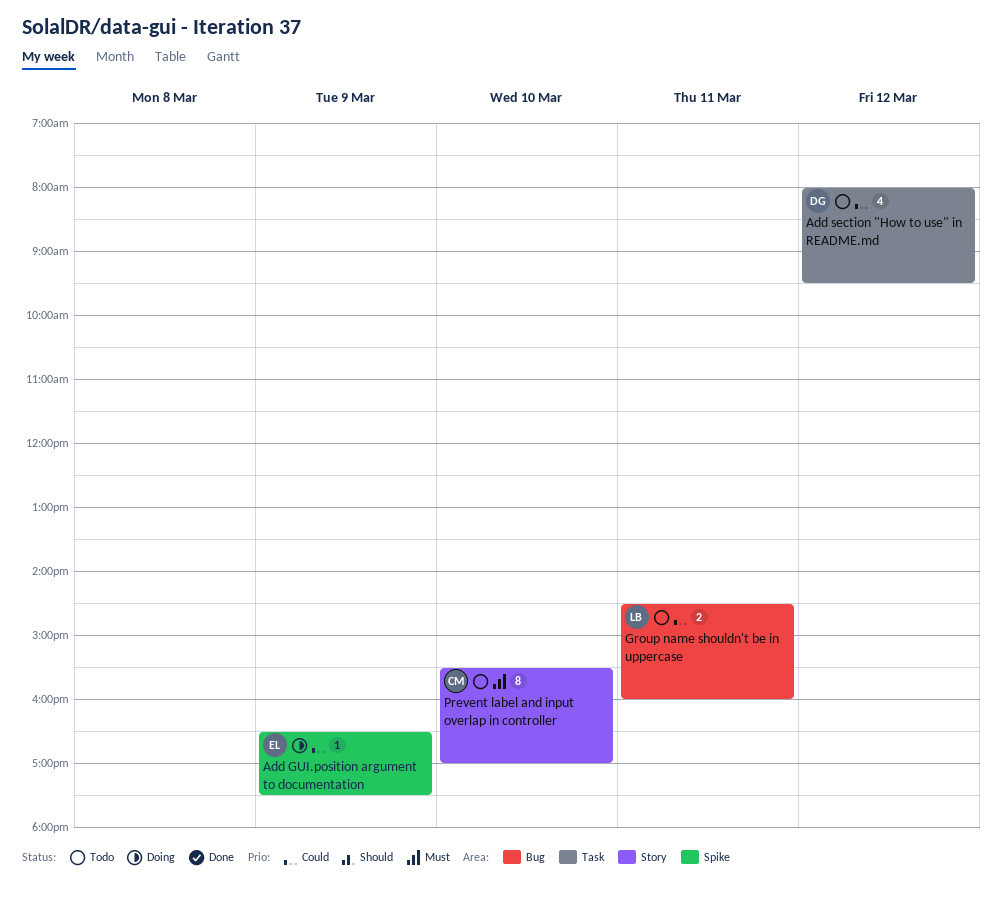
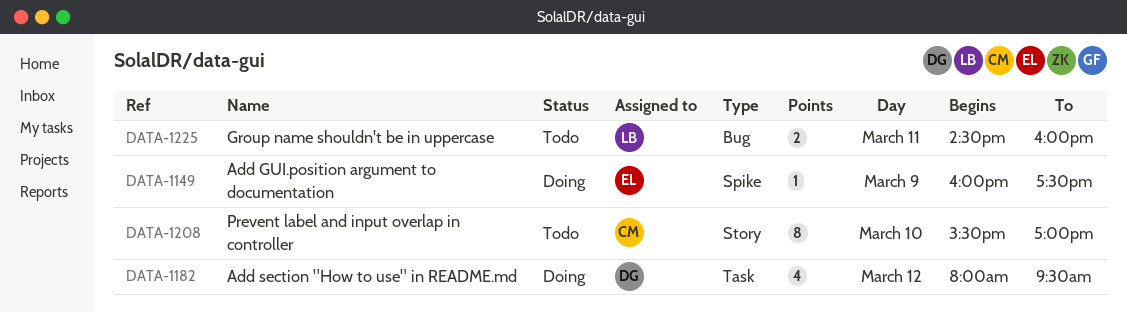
Add GUI.position argument to documentation, begins: 16:30 -> 16:00
Add section "How to use" in README.md, status: Todo -> Doing

